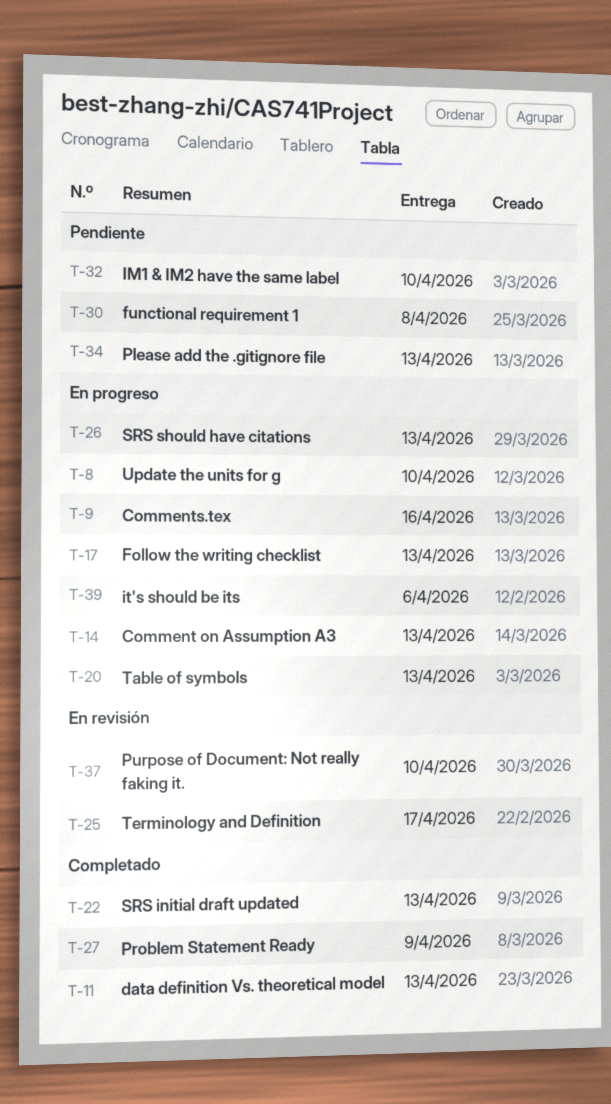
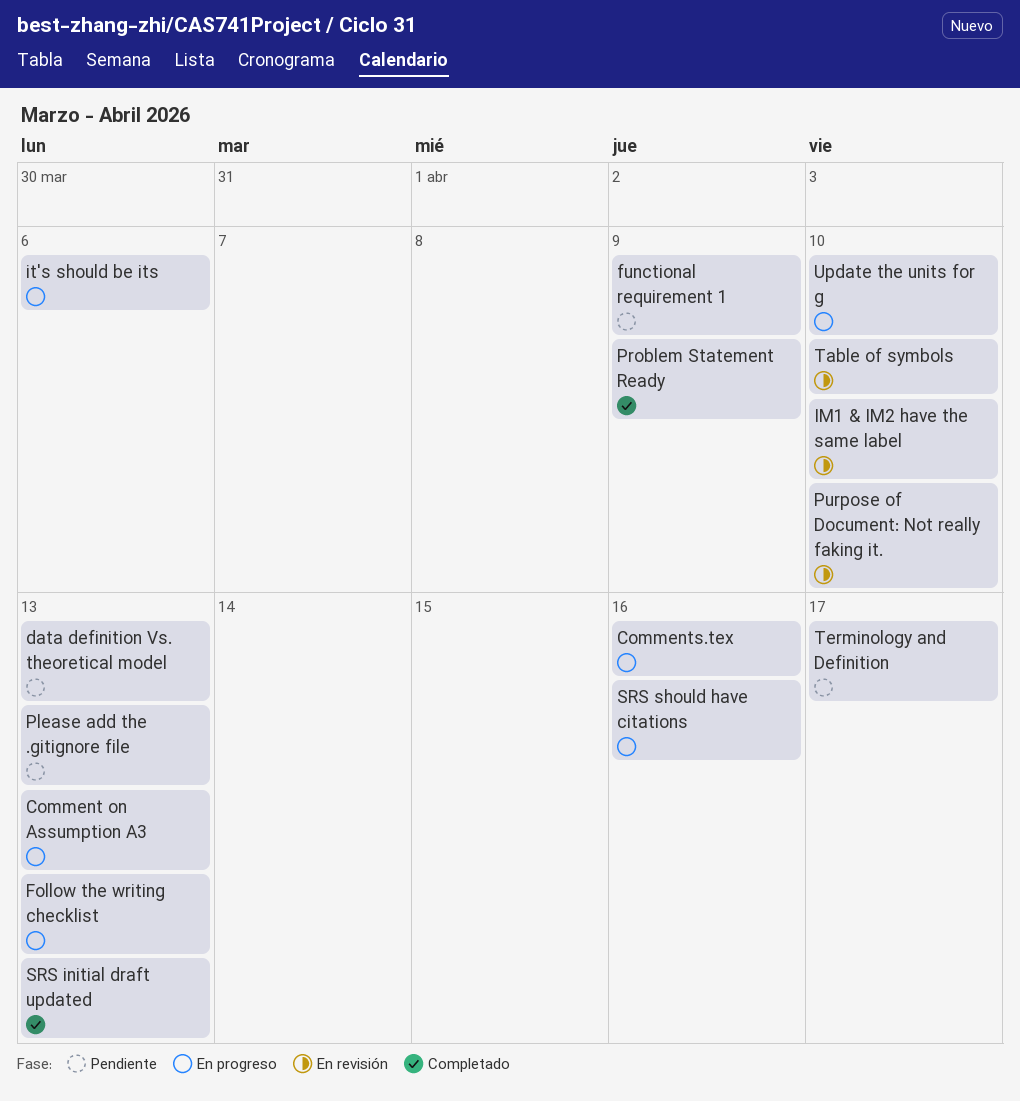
data definition Vs. theoretical model, status: Completado -> Pendiente
functional requirement 1, due: Apr 8 -> Apr 9
IM1 & IM2 have the same label, status: Pendiente -> En revisión
SRS should have citations, due: Apr 13 -> Apr 16
Table of symbols, status: En progreso -> En revisión
Table of symbols, due: Apr 13 -> Apr 10
Terminology and Definition, status: En revisión -> Pendiente

